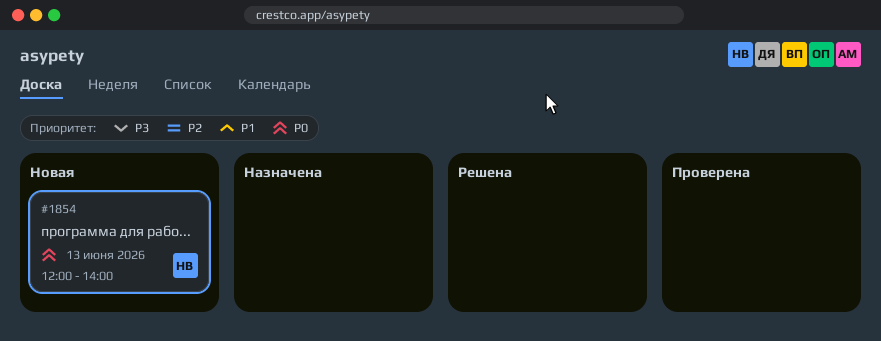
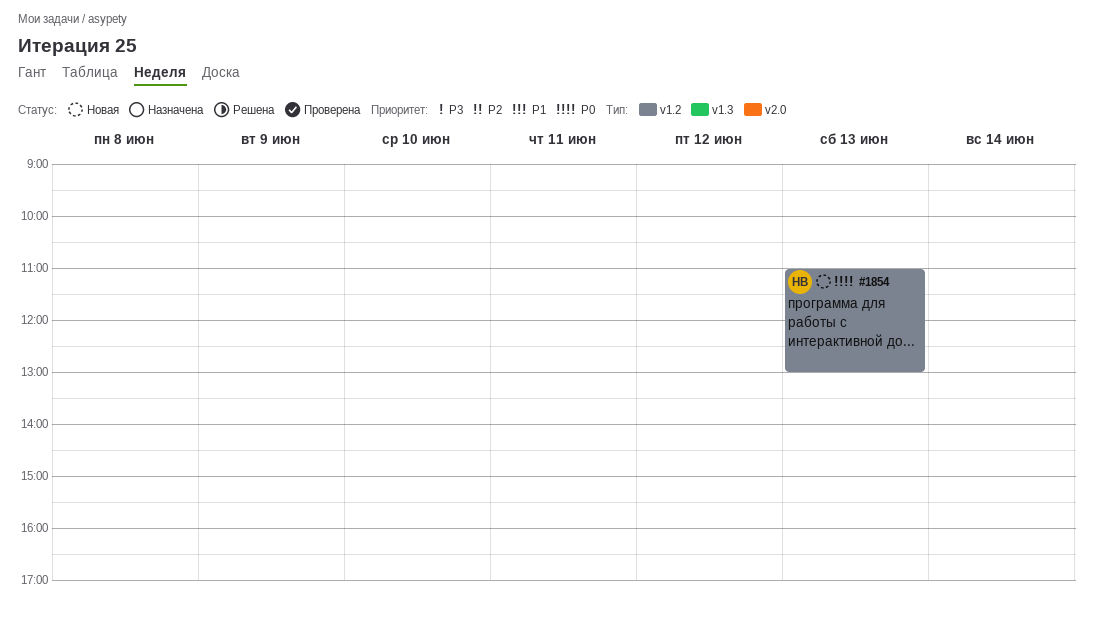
#1854, begins: 12:00 -> 11:00
#1854, ends: 14:00 -> 13:00

